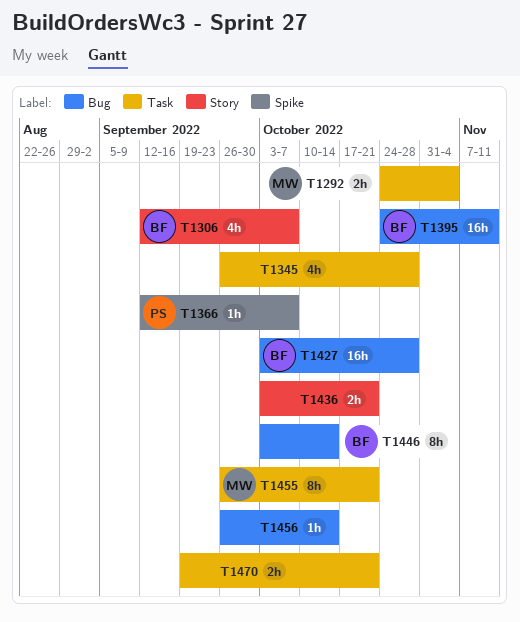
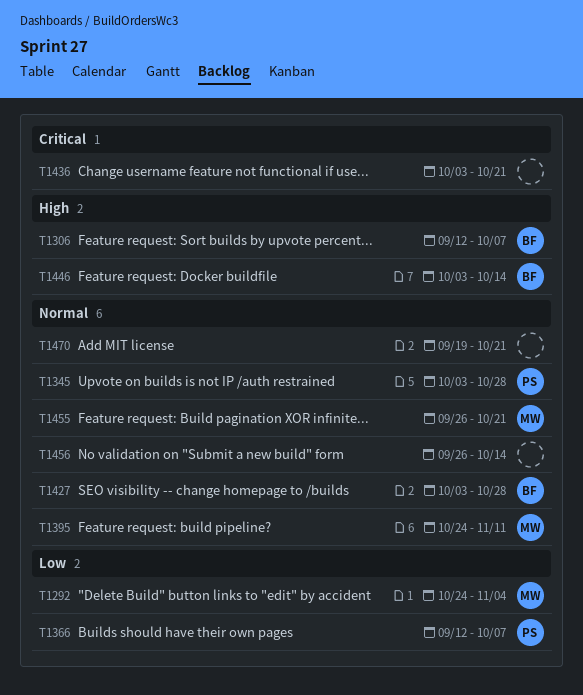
T1345, owner: none -> PS
T1345, start: Sep 26 -> Oct 3
T1395, owner: BF -> MW

